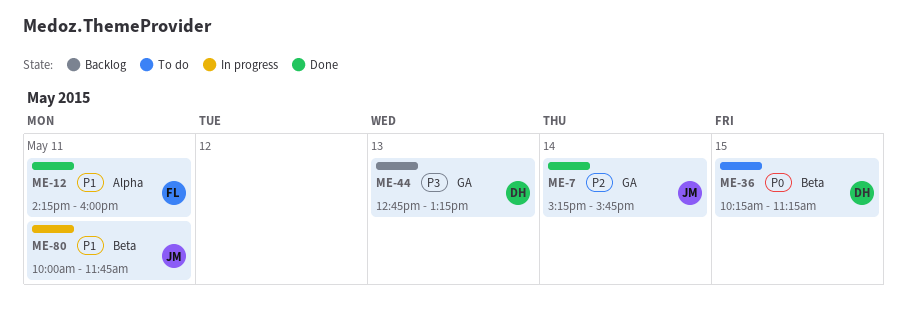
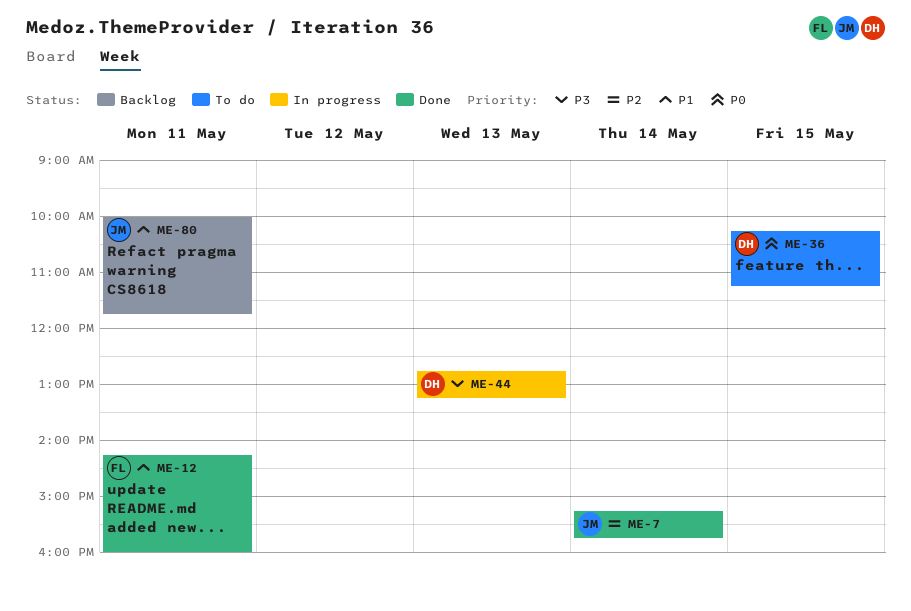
ME-44, status: Backlog -> In progress
ME-80, status: In progress -> Backlog

